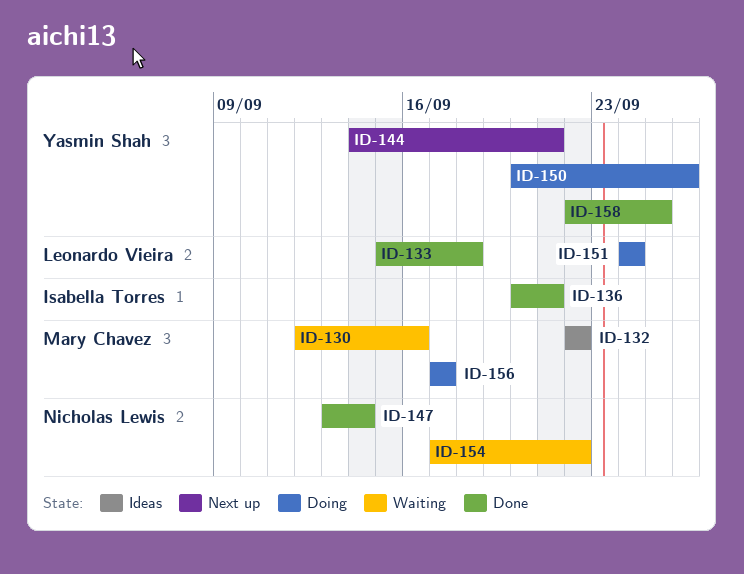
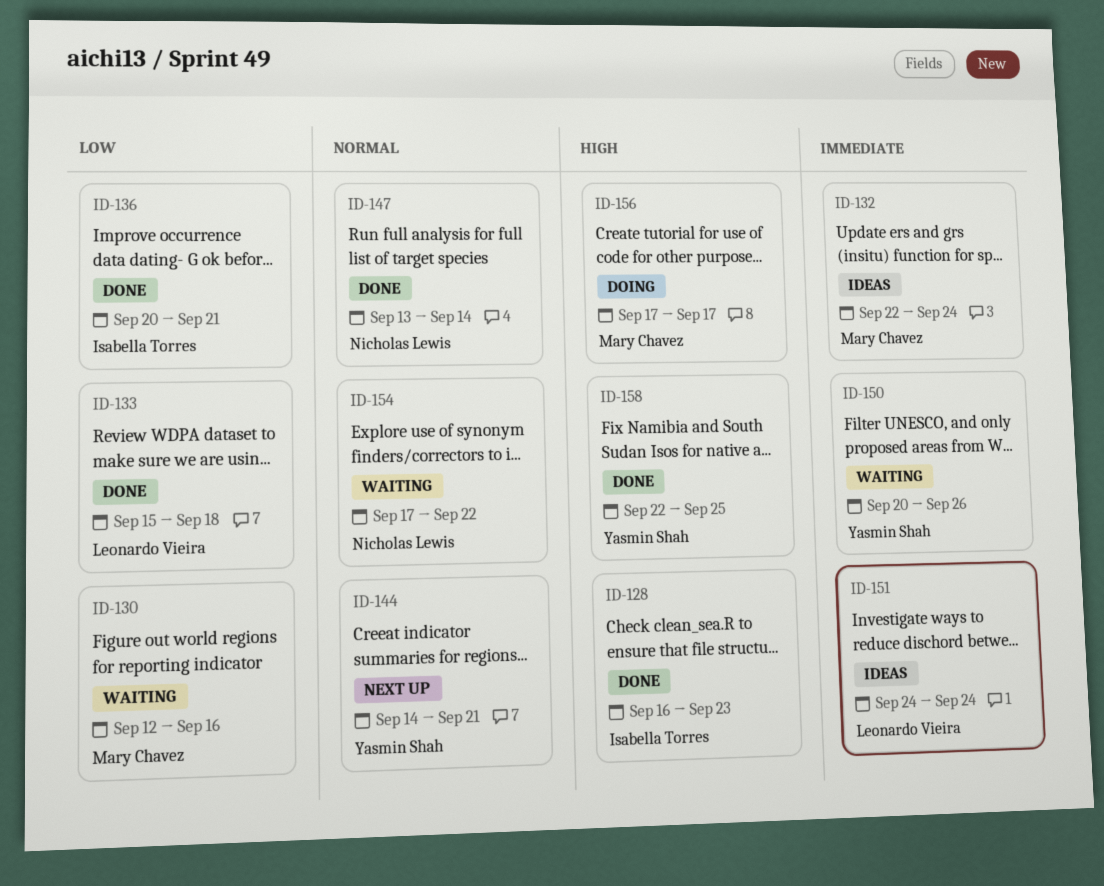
ID-128: none -> present
ID-132, due: Sep 22 -> Sep 24
ID-150, status: Doing -> Waiting
ID-151, status: Doing -> Ideas

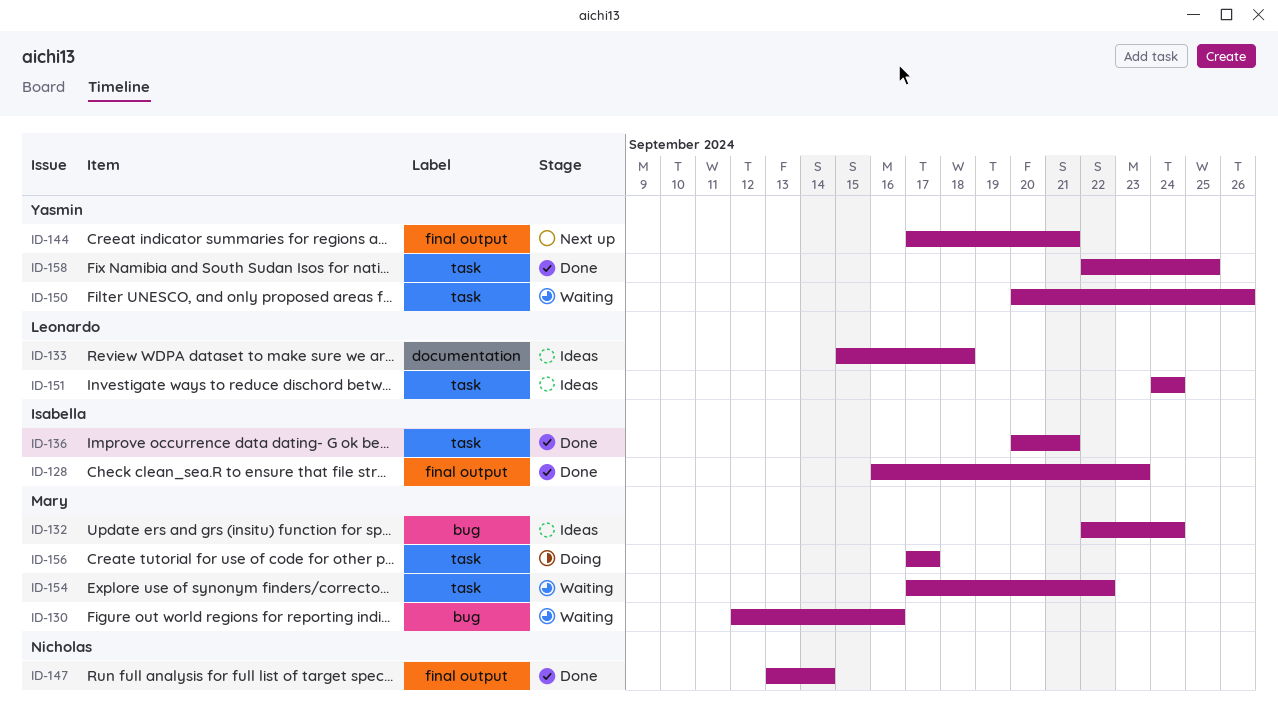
ID-133, status: Done -> Ideas
ID-144, start: Sep 14 -> Sep 17
ID-154, owner: Nicholas Lewis -> Mary Chavez

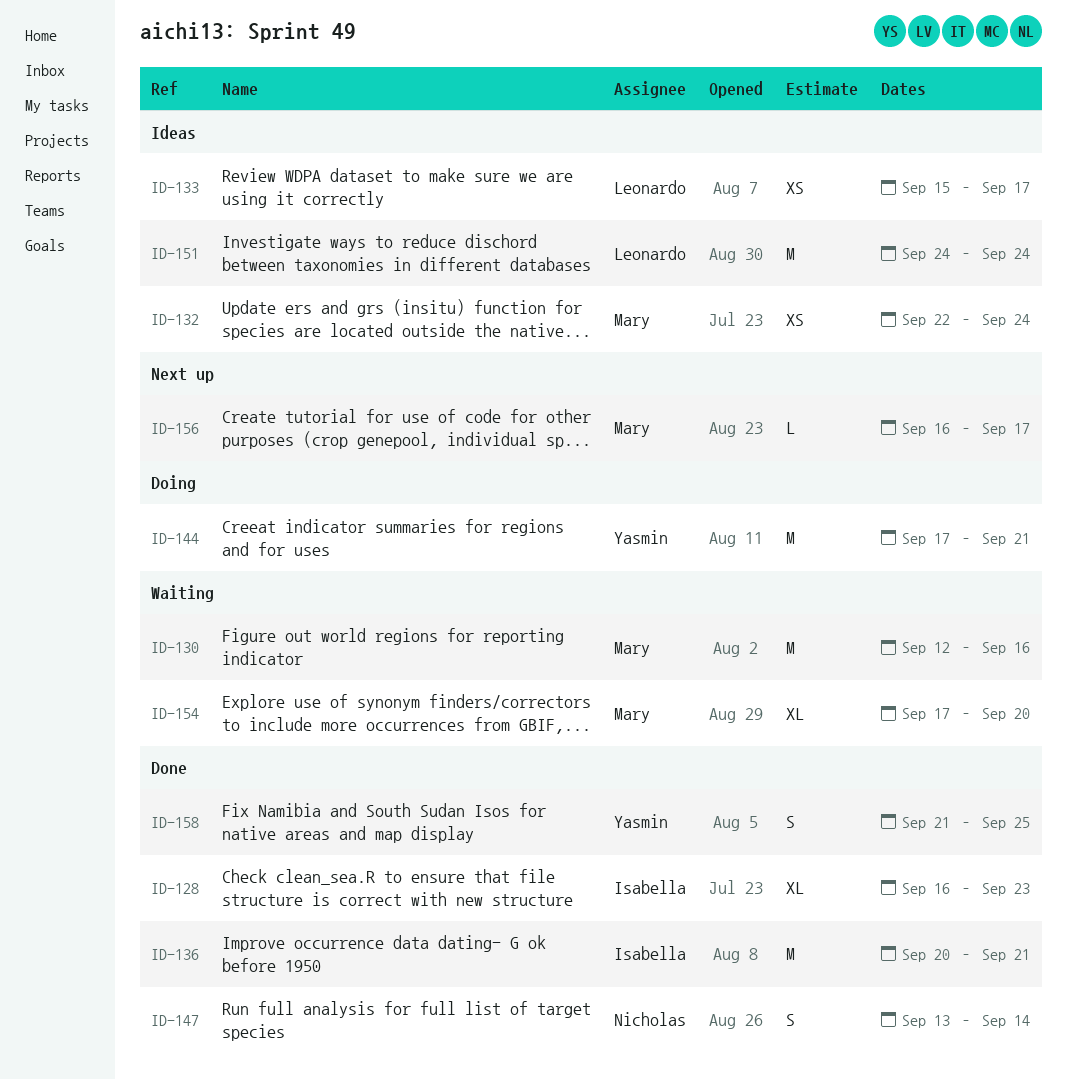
ID-133, due: Sep 18 -> Sep 17
ID-144, status: Next up -> Doing
ID-150: present -> none
ID-154, due: Sep 22 -> Sep 20
ID-156, status: Doing -> Next up
ID-156, start: Sep 17 -> Sep 16
ID-158, start: Sep 22 -> Sep 21

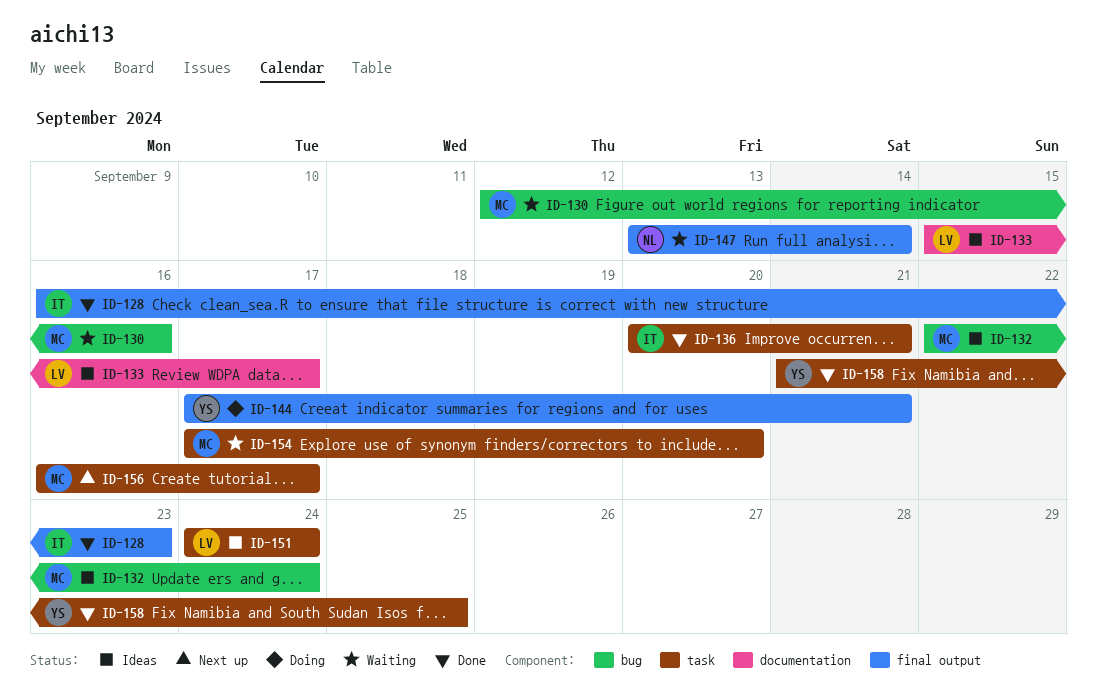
ID-147, status: Done -> Waiting

